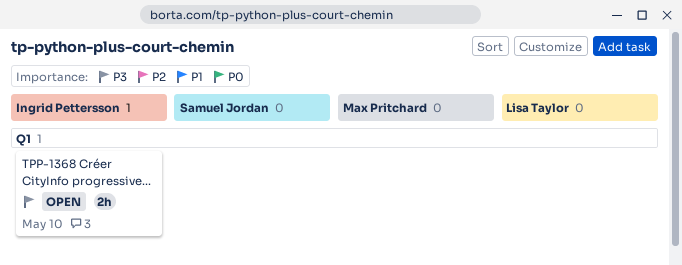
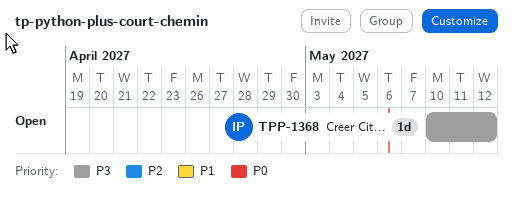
TPP-1368, estimate: 2h -> 1d
TPP-1368, due: May 10 -> May 12

